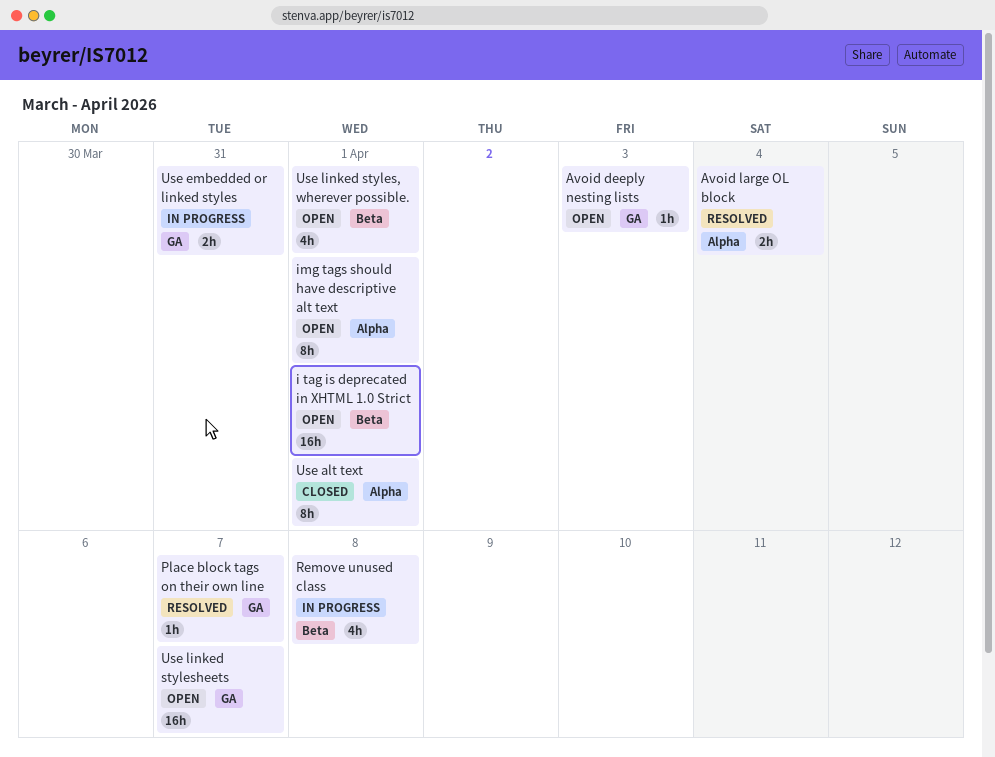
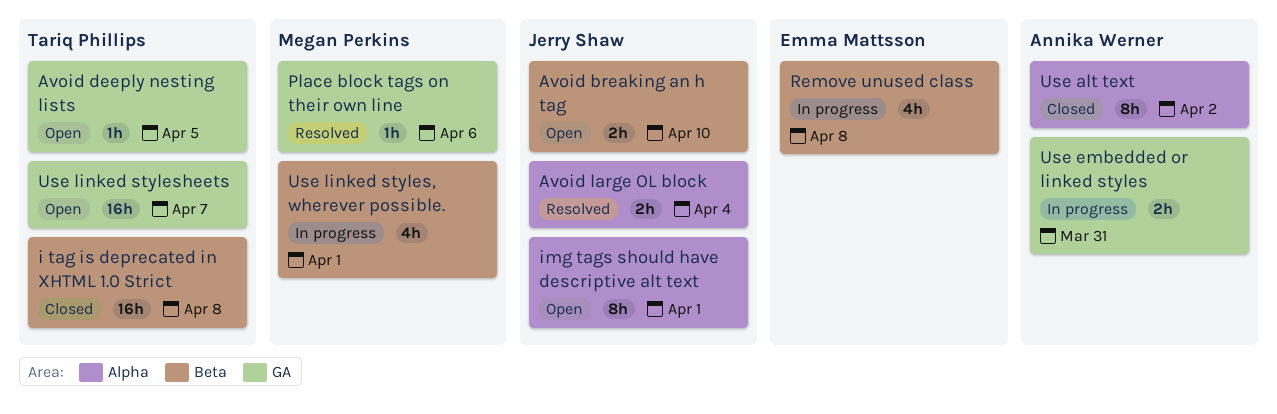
Avoid breaking an h tag: none -> present
Avoid deeply nesting lists, due: Apr 3 -> Apr 5
i tag is deprecated in XHTML 1.0 Strict, status: Open -> Closed
i tag is deprecated in XHTML 1.0 Strict, due: Apr 1 -> Apr 8
Place block tags on their own line, due: Apr 7 -> Apr 6
Use alt text, due: Apr 1 -> Apr 2
Use linked styles, wherever possible., status: Open -> In progress

